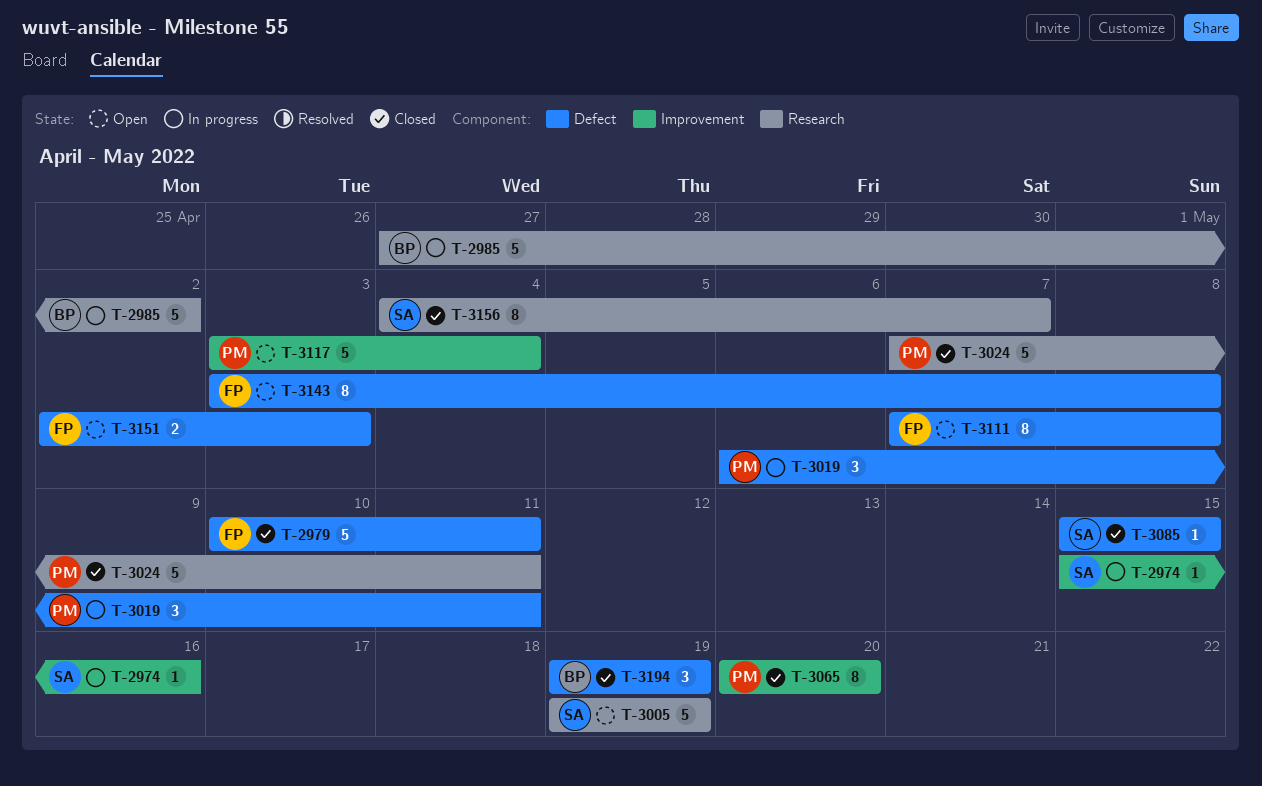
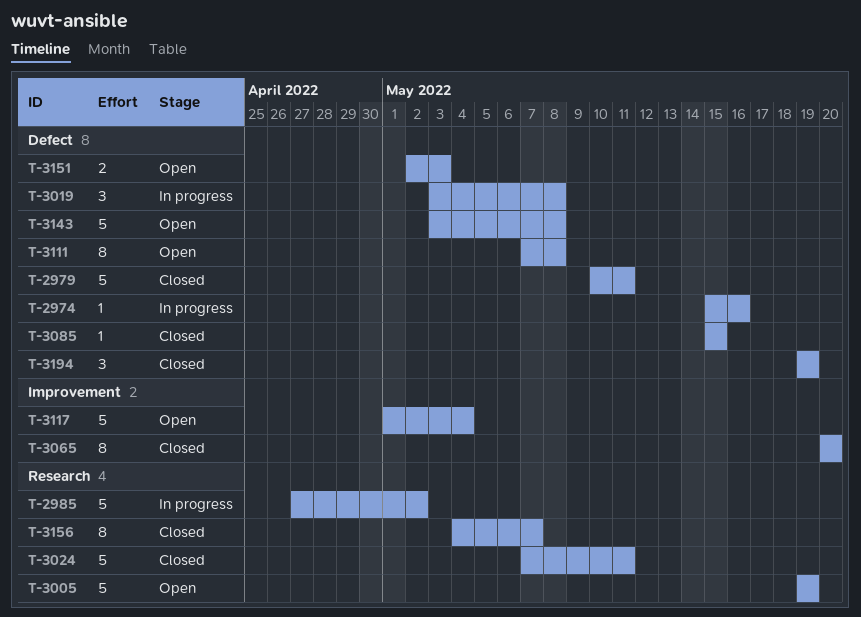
T-2974, label: Improvement -> Defect
T-3019, start: May 6 -> May 3
T-3019, due: May 11 -> May 8
T-3117, start: May 3 -> May 1
T-3143, estimate: 8 -> 5

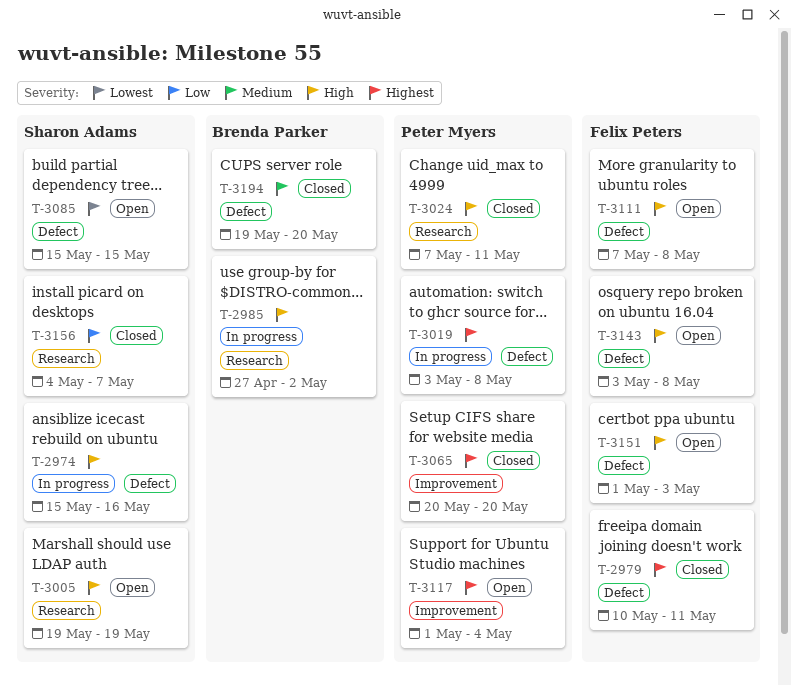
T-3085, status: Closed -> Open
T-3151, start: May 2 -> May 1
T-3194, due: May 19 -> May 20

